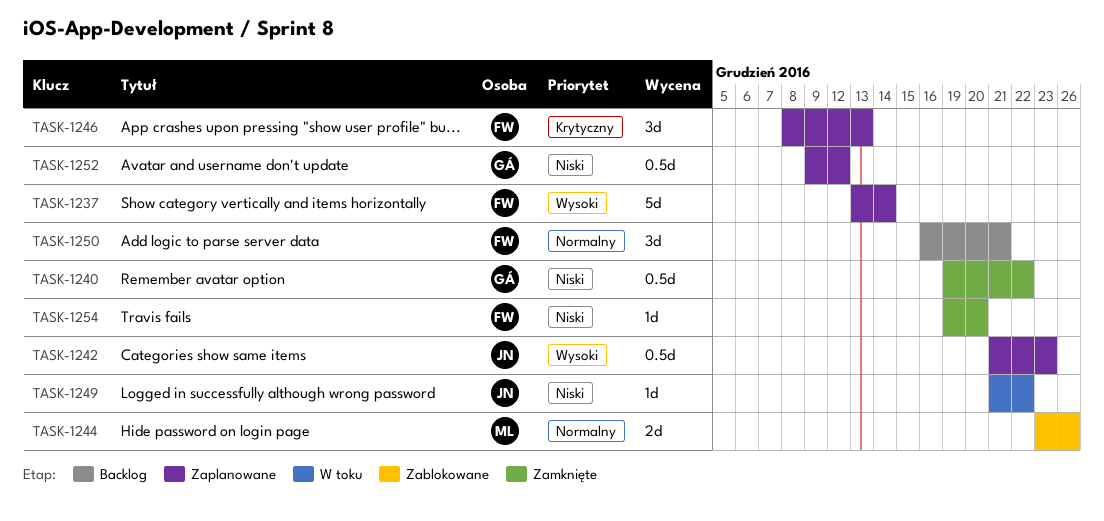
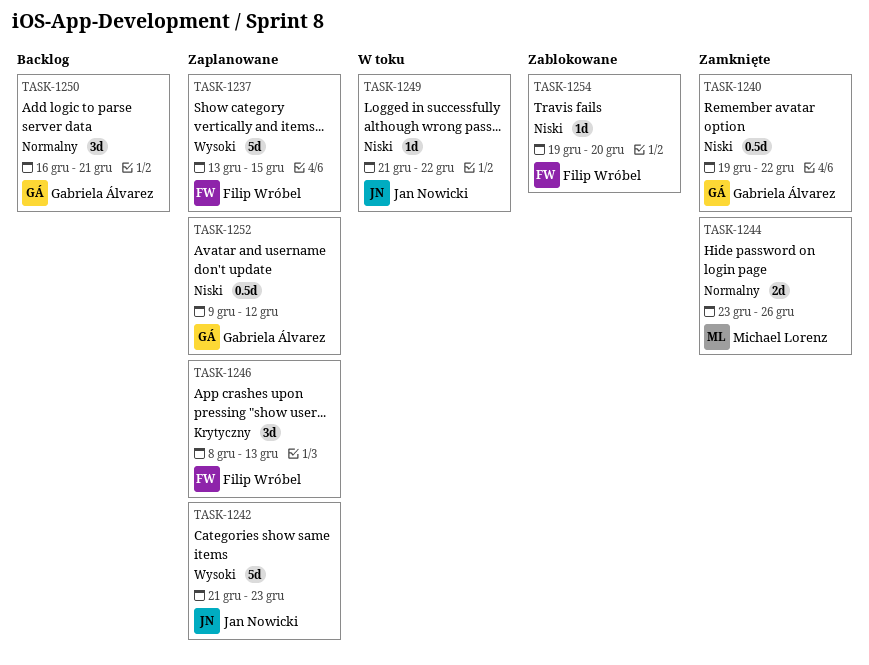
TASK-1237, due: Dec 14 -> Dec 15
TASK-1242, estimate: 0.5d -> 5d
TASK-1244, status: Zablokowane -> Zamknięte
TASK-1250, owner: Filip Wróbel -> Gabriela Álvarez
TASK-1254, status: Zamknięte -> Zablokowane

